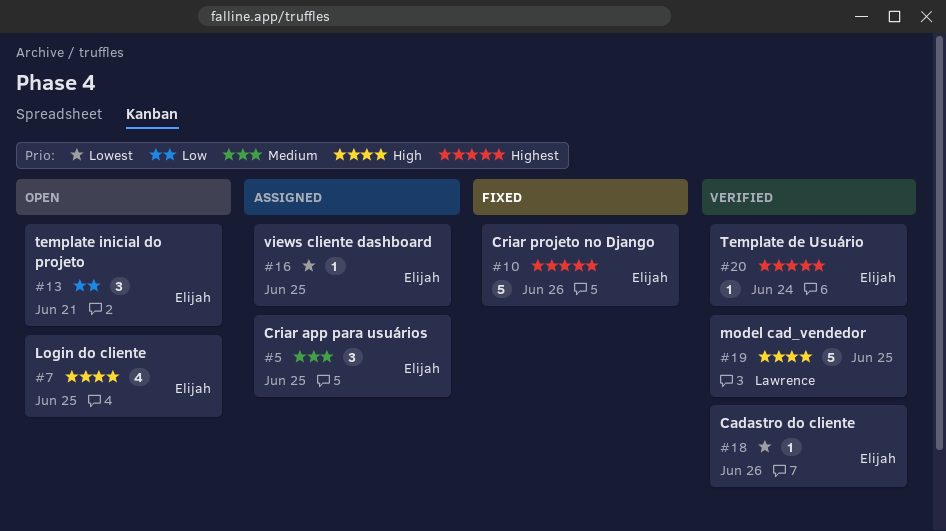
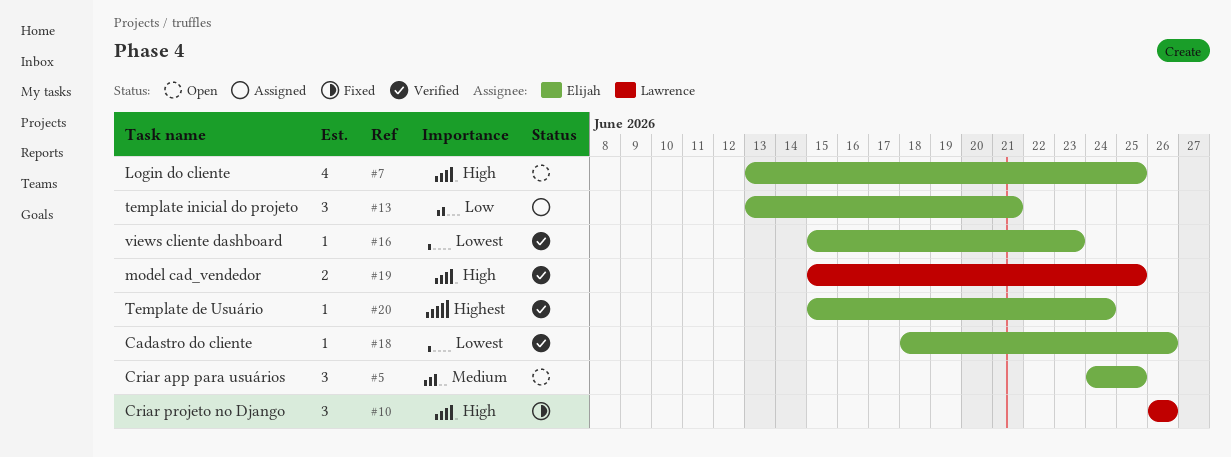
#5, status: Assigned -> Open
#10, owner: Elijah -> Lawrence
#10, priority: Highest -> High
#10, estimate: 5 -> 3
#13, status: Open -> Assigned
#16, status: Assigned -> Verified
#16, due: Jun 25 -> Jun 23
#19, estimate: 5 -> 2

